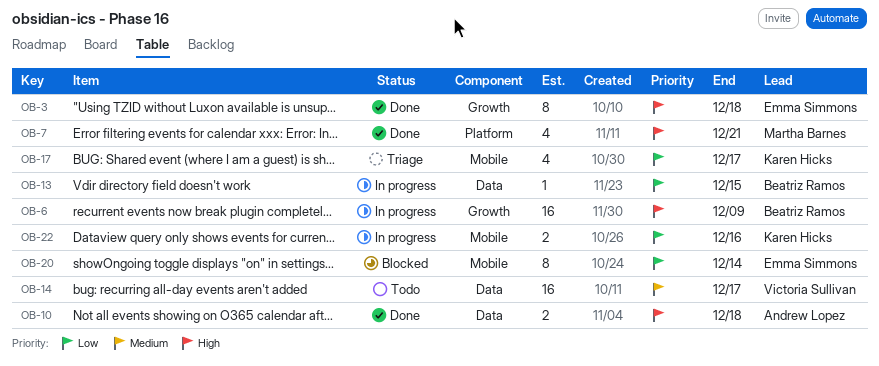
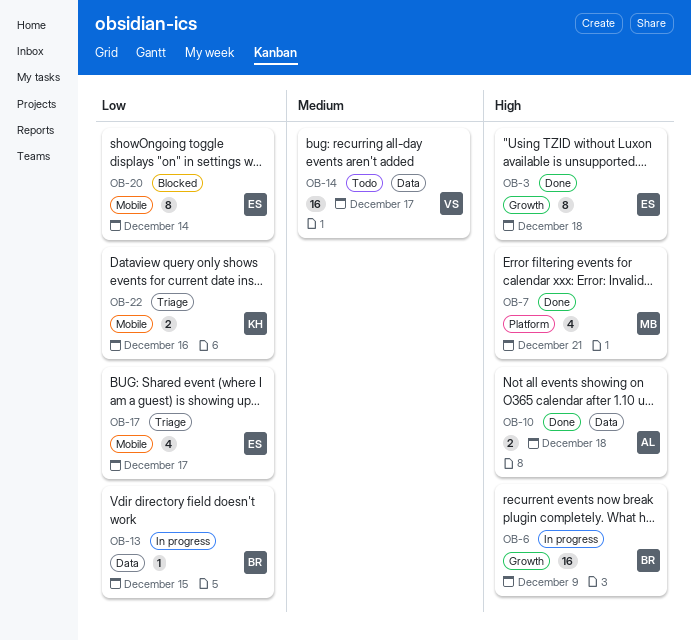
OB-17, owner: Karen Hicks -> Emma Simmons
OB-22, status: In progress -> Triage

